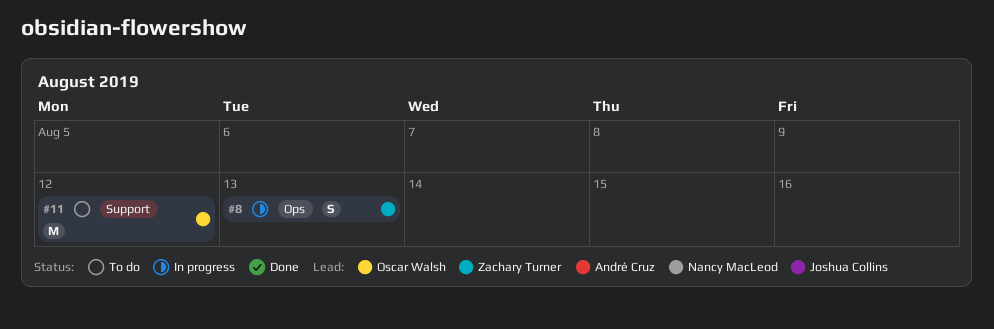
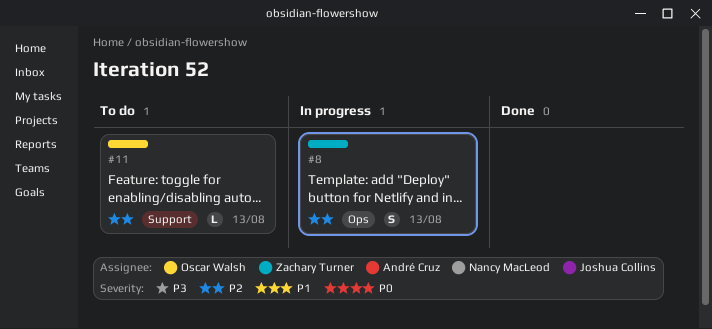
#11, estimate: M -> L
#11, due: Aug 12 -> Aug 13

